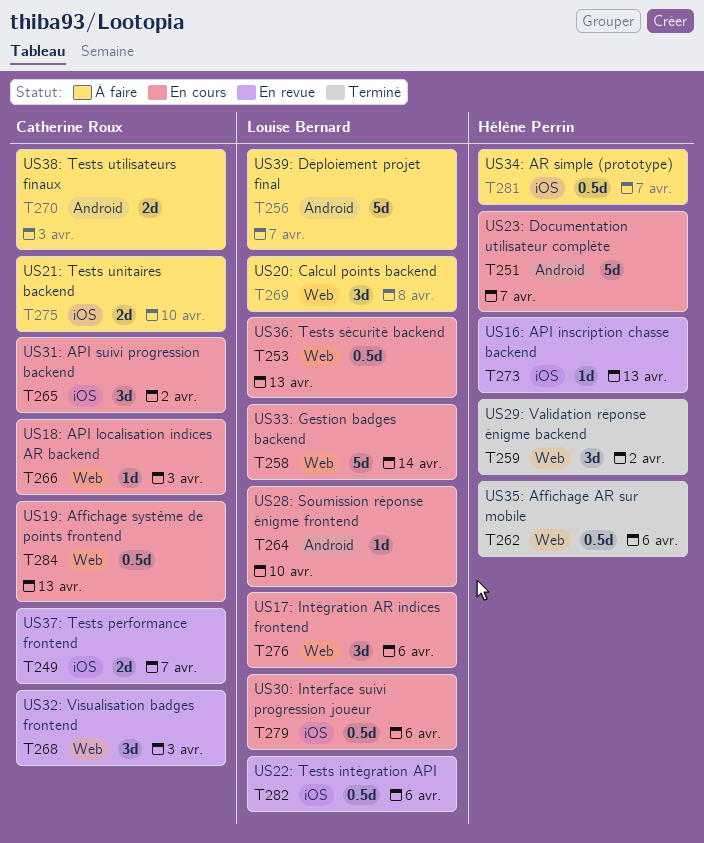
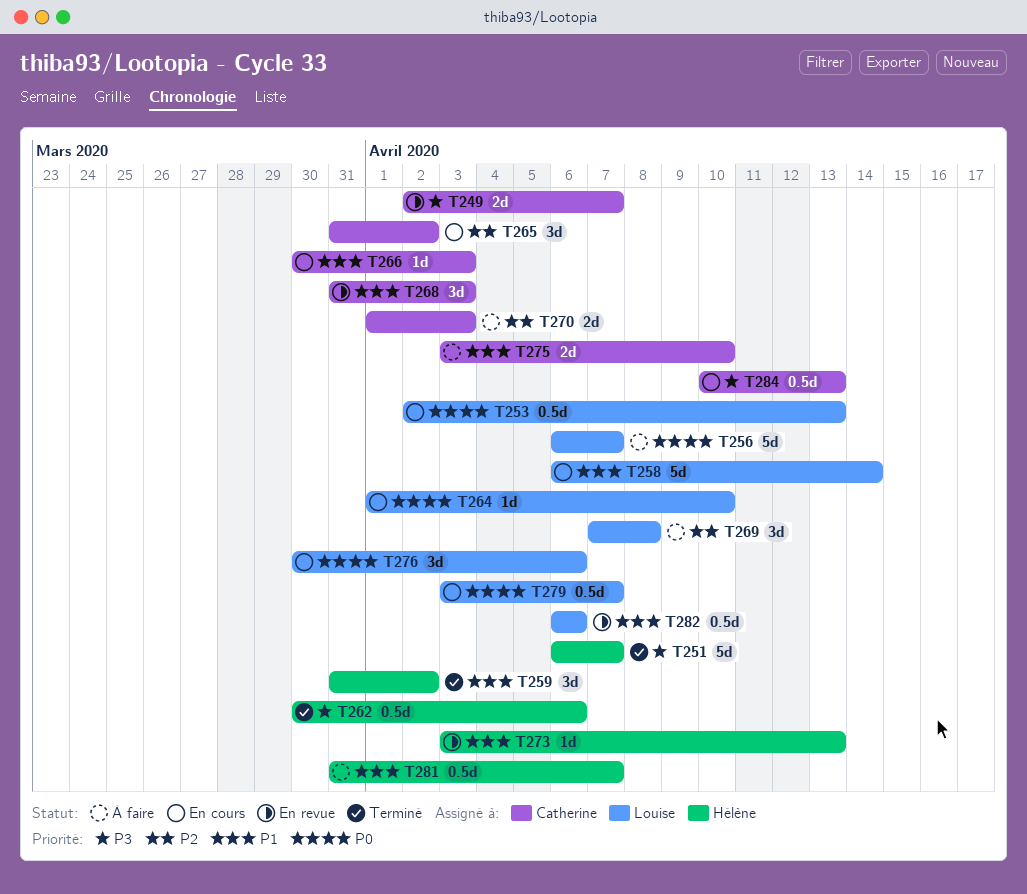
T251, status: En cours -> Terminé
T279, due: Apr 6 -> Apr 7

